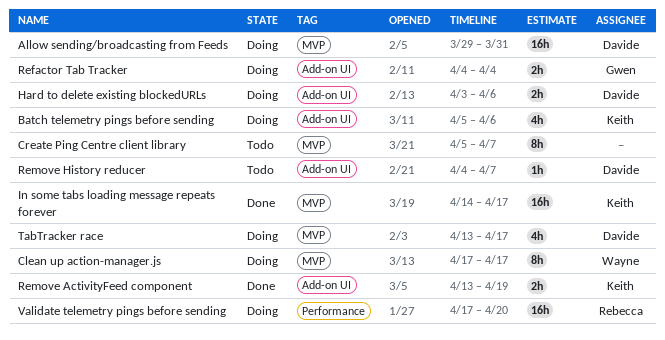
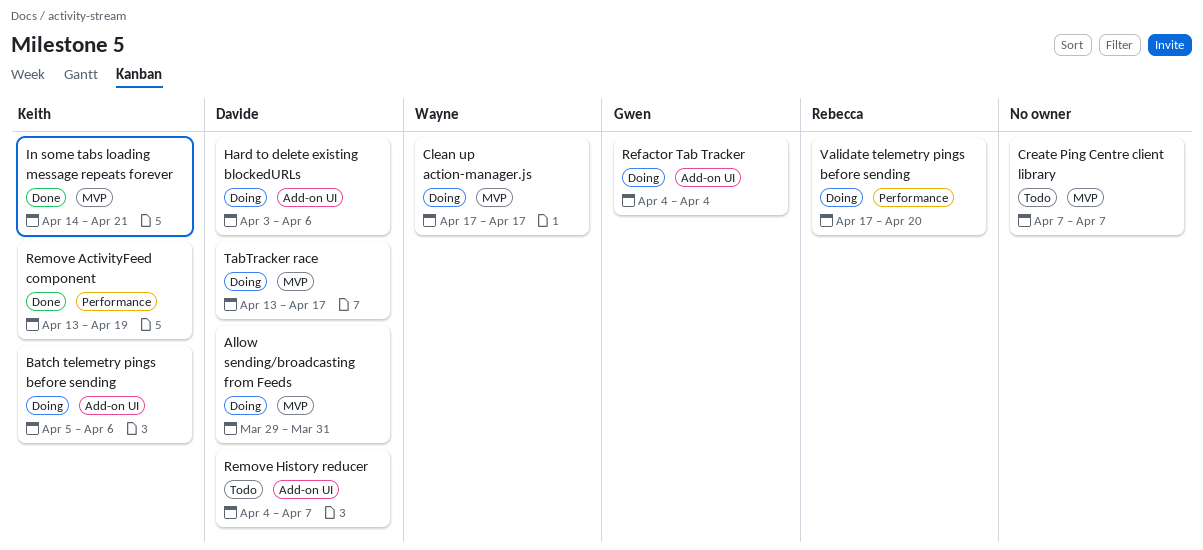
Create Ping Centre client library, start: Apr 5 -> Apr 7
In some tabs loading message repeats forever, due: Apr 17 -> Apr 21
Remove ActivityFeed component, label: Add-on UI -> Performance

